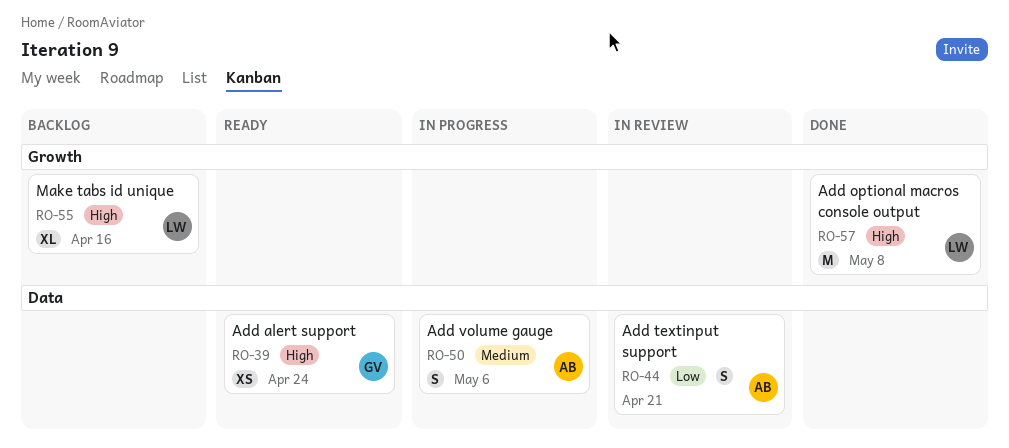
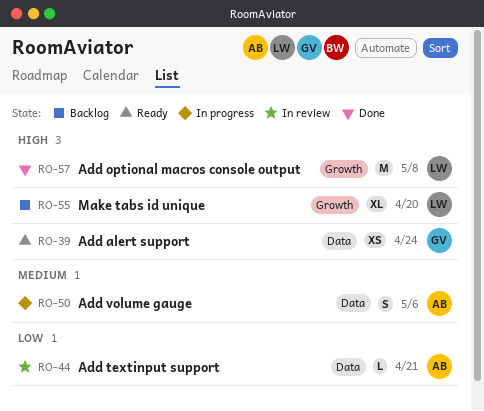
RO-44, estimate: S -> L
RO-55, due: Apr 16 -> Apr 20

